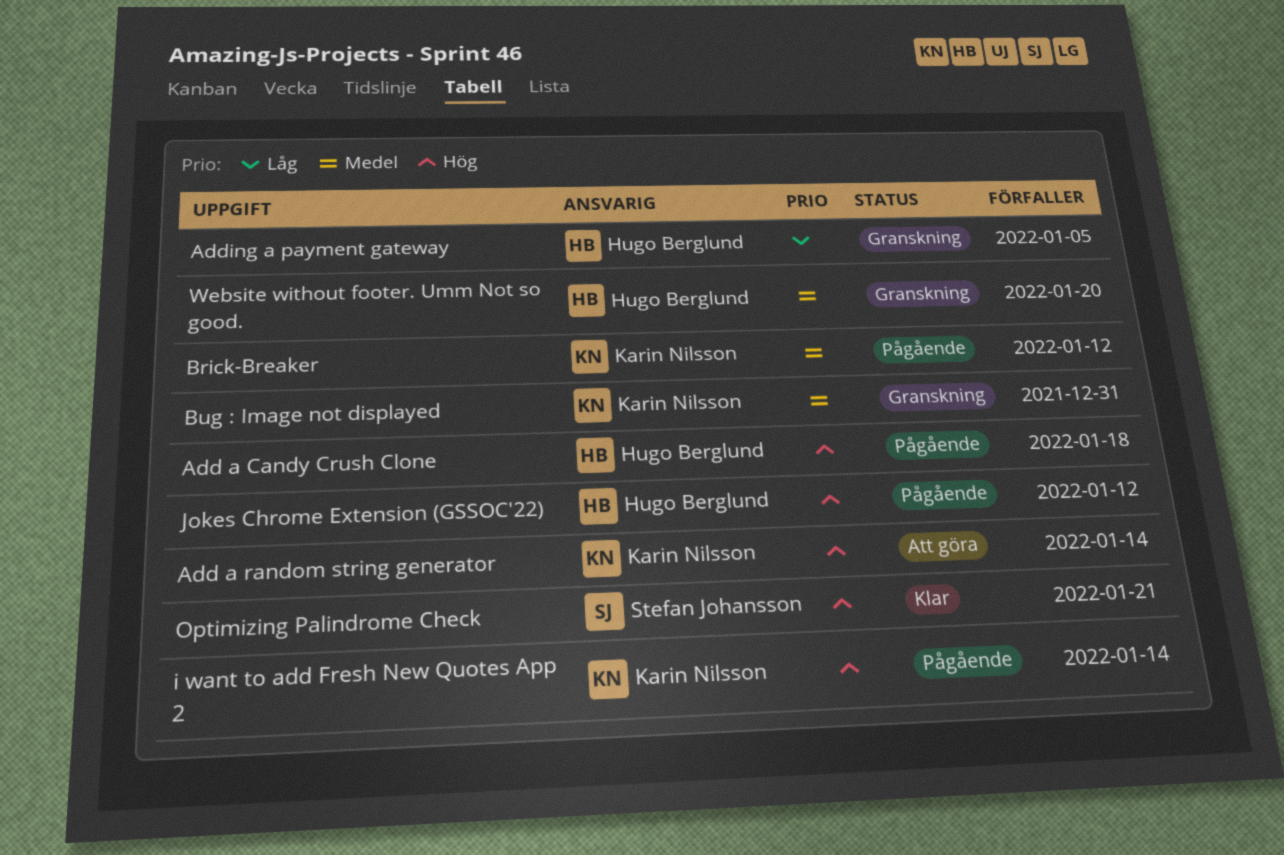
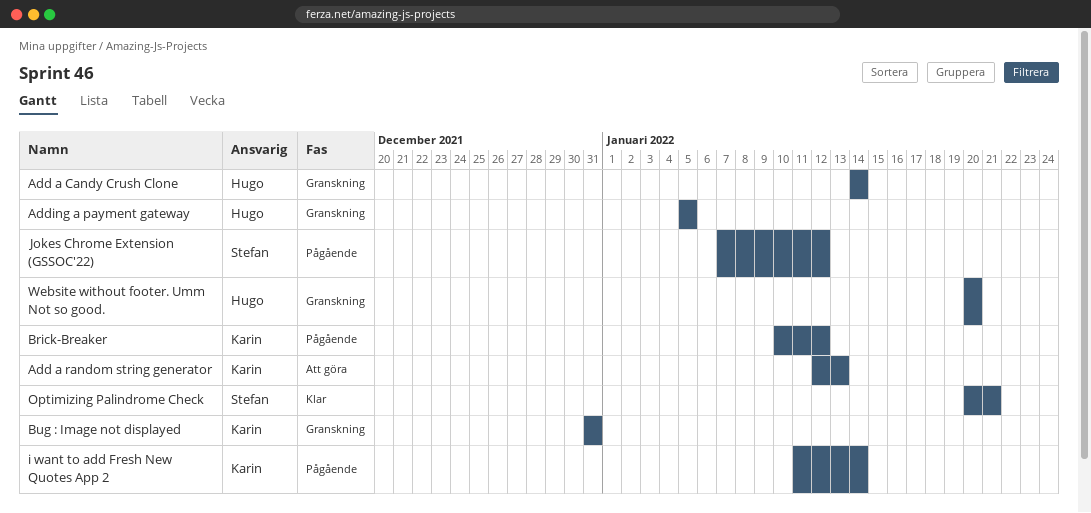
Add a Candy Crush Clone, status: Pågående -> Granskning
Add a Candy Crush Clone, due: Jan 18 -> Jan 14
Add a random string generator, due: Jan 14 -> Jan 13
Jokes Chrome Extension (GSSOC'22), owner: Hugo Berglund -> Stefan Johansson

